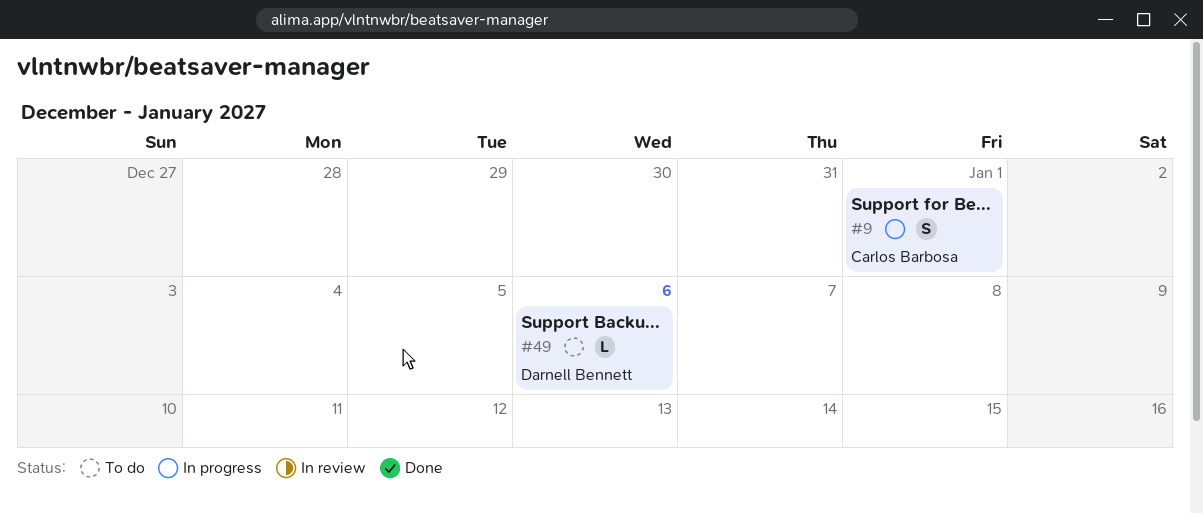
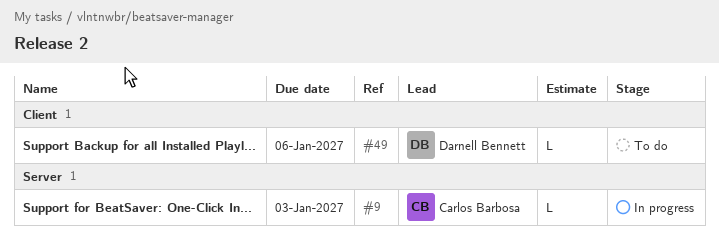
#9, estimate: S -> L
#9, due: Jan 1 -> Jan 3

